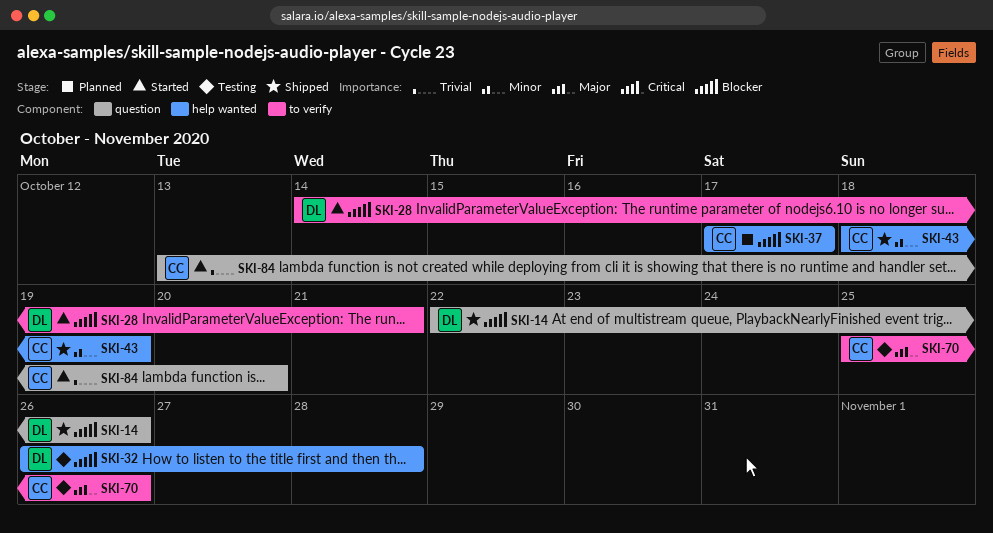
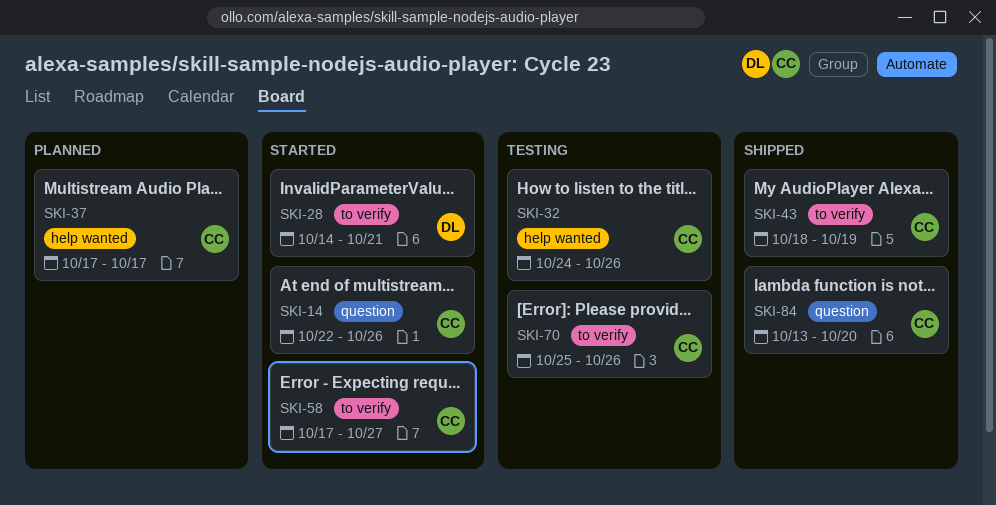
SKI-14, status: Shipped -> Started
SKI-14, owner: DL -> CC
SKI-32, owner: DL -> CC
SKI-32, start: Oct 26 -> Oct 24
SKI-32, due: Oct 28 -> Oct 26
SKI-43, label: help wanted -> to verify
SKI-58: none -> present
SKI-84, status: Started -> Shipped

